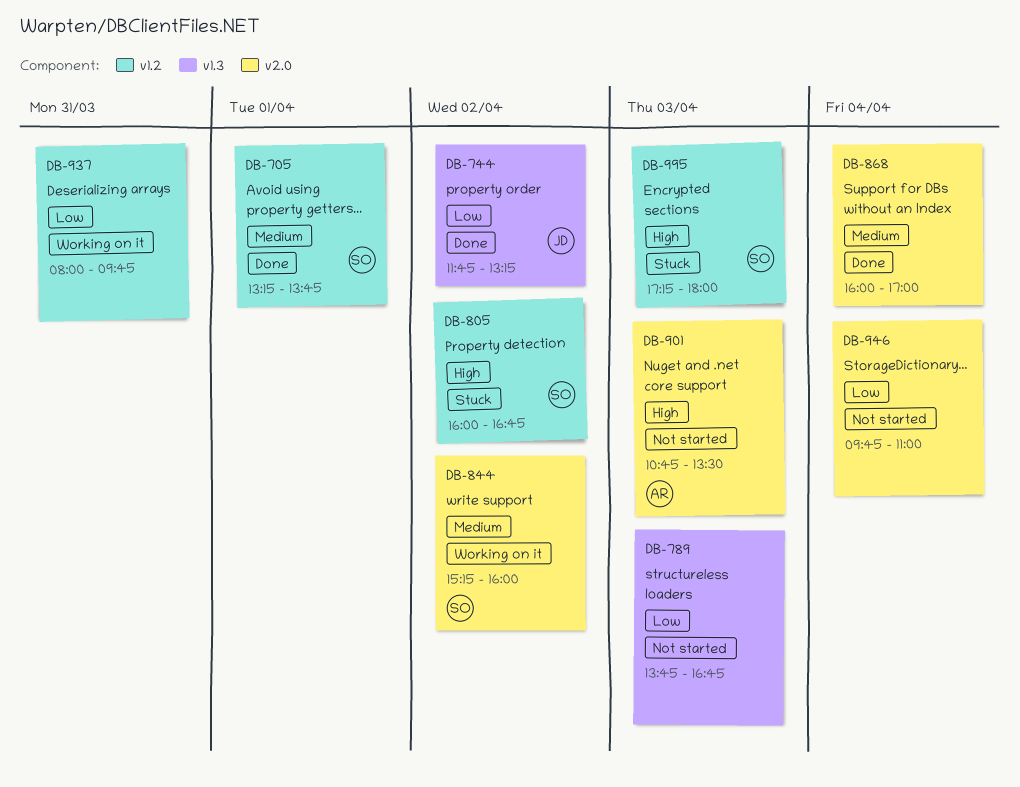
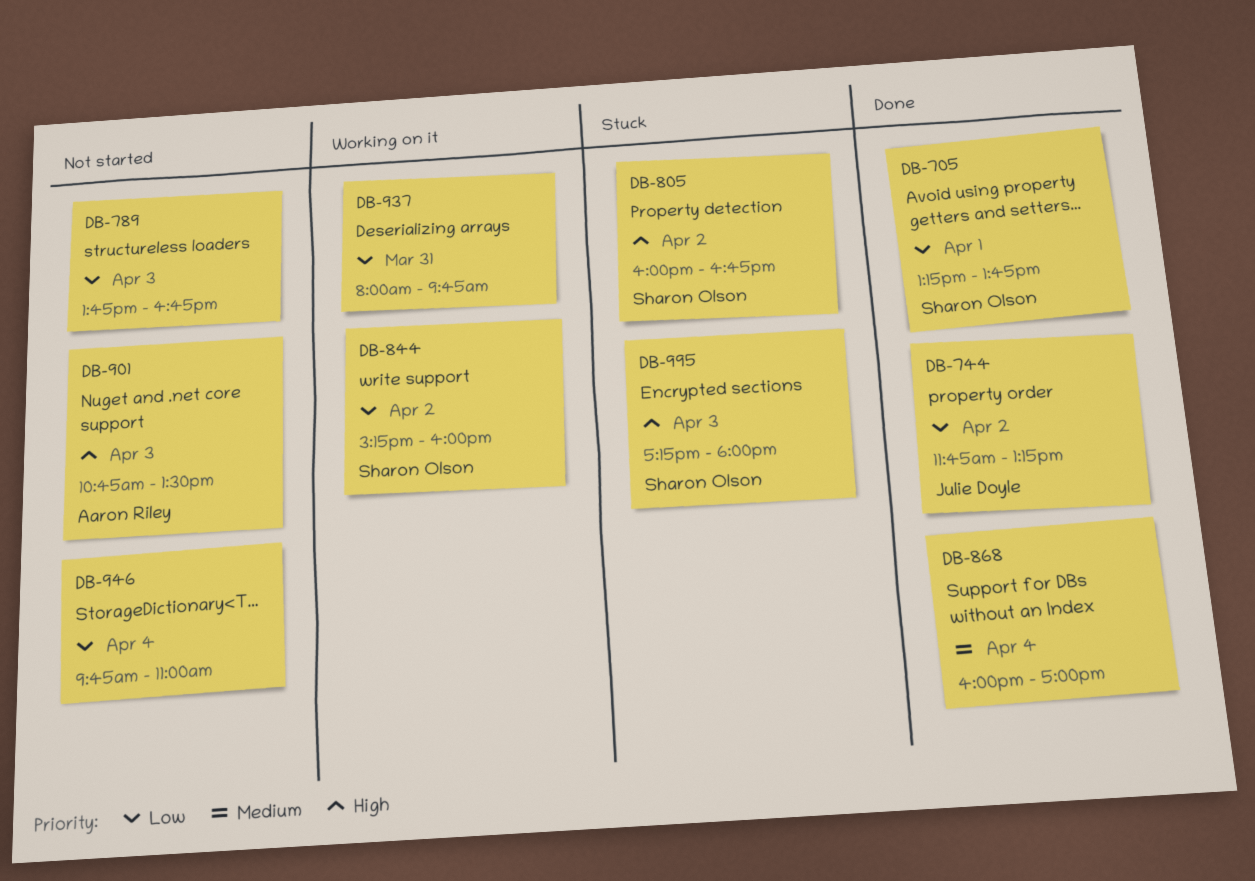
DB-705, priority: Medium -> Low
DB-844, priority: Medium -> Low

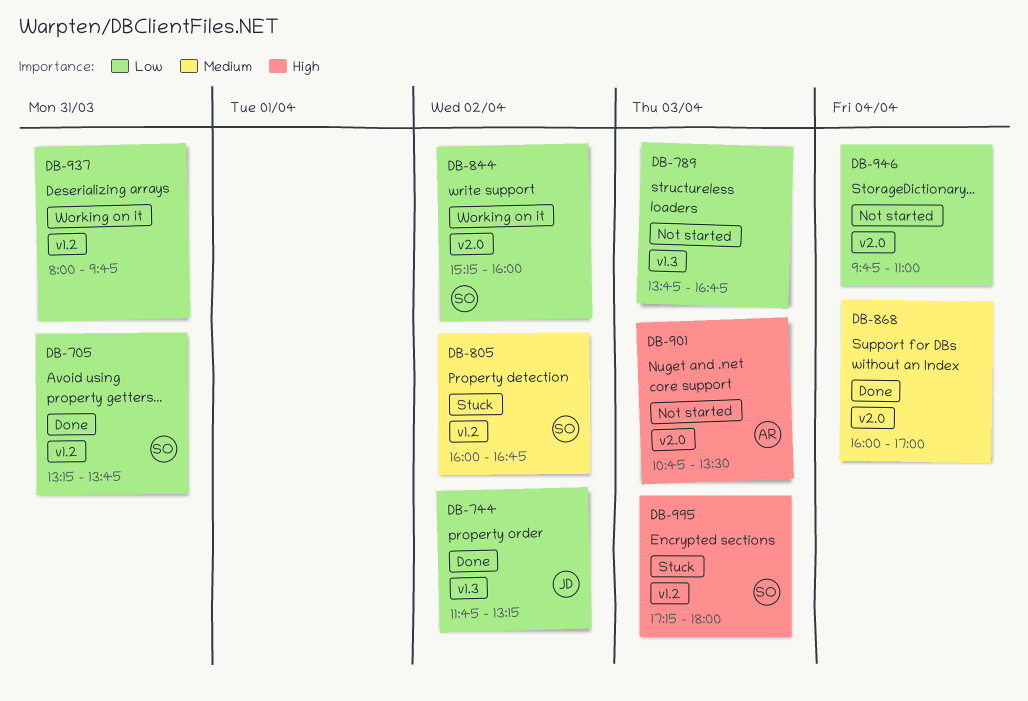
DB-705, day: Apr 1 -> Mar 31
DB-805, priority: High -> Medium

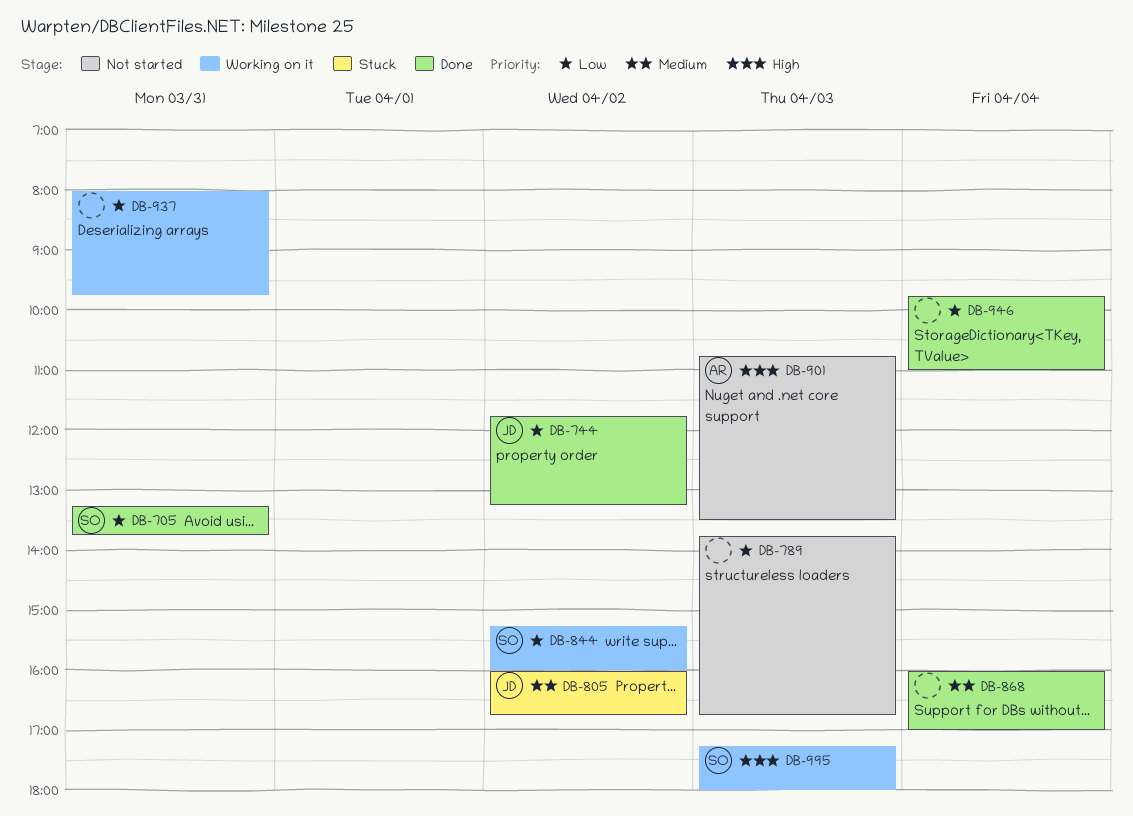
DB-805, owner: SO -> JD
DB-946, status: Not started -> Done
DB-995, status: Stuck -> Working on it

